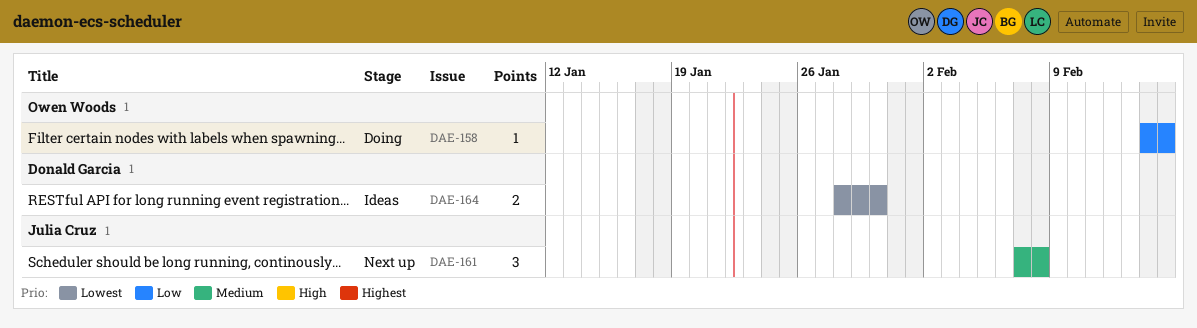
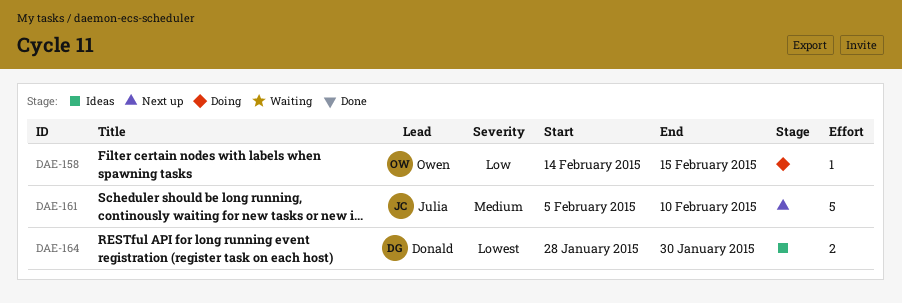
DAE-161, estimate: 3 -> 5
DAE-161, start: Feb 7 -> Feb 5
DAE-161, due: Feb 8 -> Feb 10

